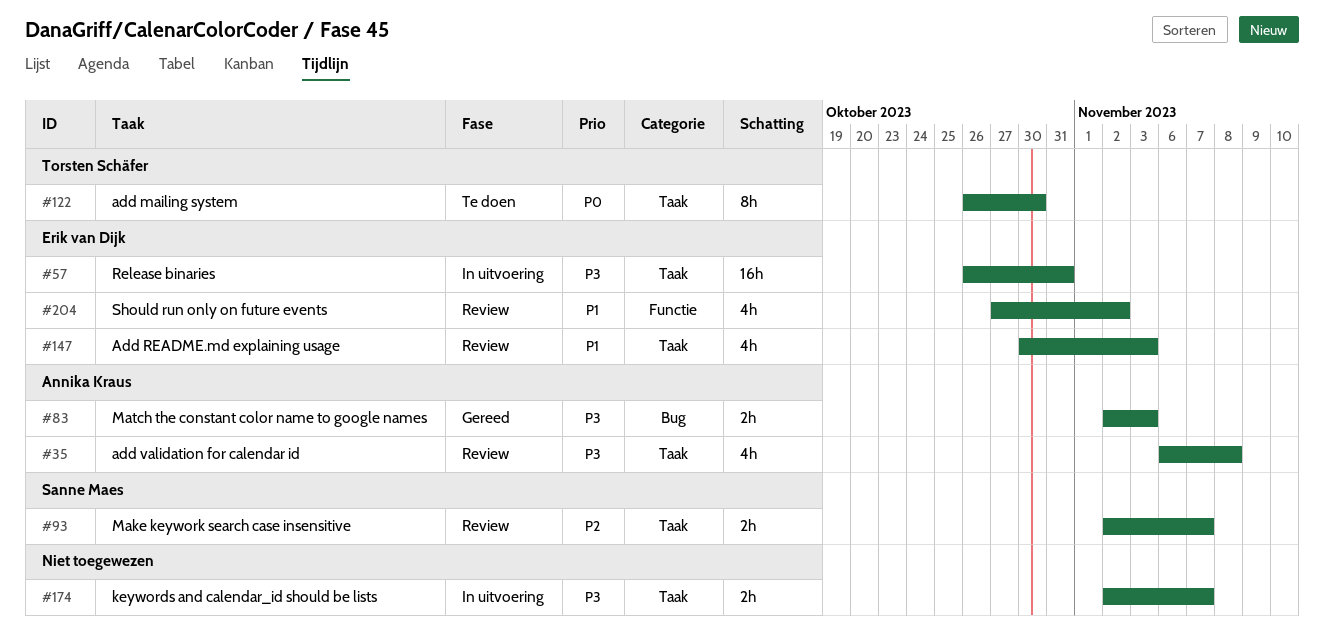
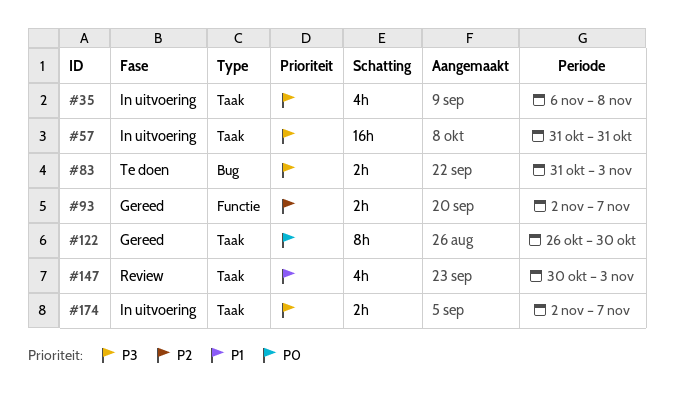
#35, status: Review -> In uitvoering
#57, start: Oct 26 -> Oct 31
#83, status: Gereed -> Te doen
#83, start: Nov 2 -> Oct 31
#93, status: Review -> Gereed
#93, label: Taak -> Functie
#122, status: Te doen -> Gereed
#204: present -> none

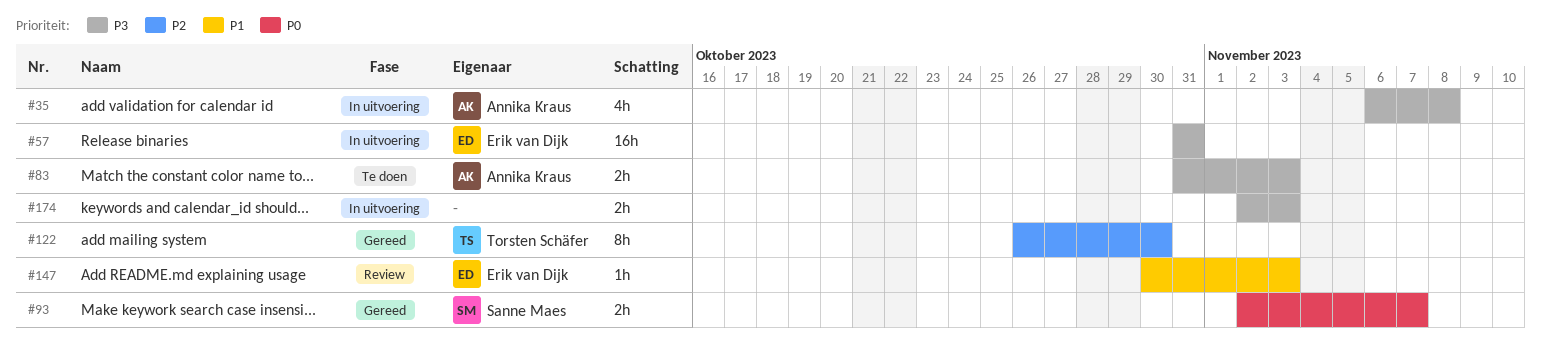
#93, priority: P2 -> P0
#122, priority: P0 -> P2
#147, estimate: 4h -> 1h
#174, due: Nov 7 -> Nov 3

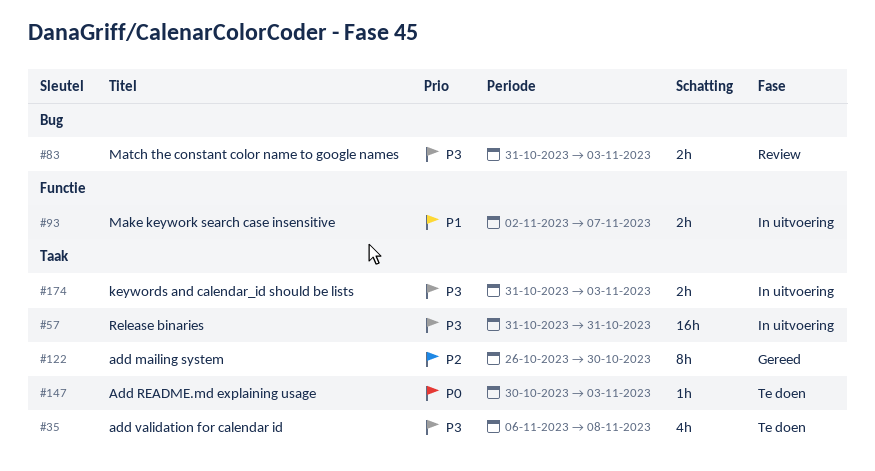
#35, status: In uitvoering -> Te doen
#83, status: Te doen -> Review
#93, status: Gereed -> In uitvoering
#93, priority: P0 -> P1
#147, status: Review -> Te doen
#147, priority: P1 -> P0
#174, start: Nov 2 -> Oct 31

